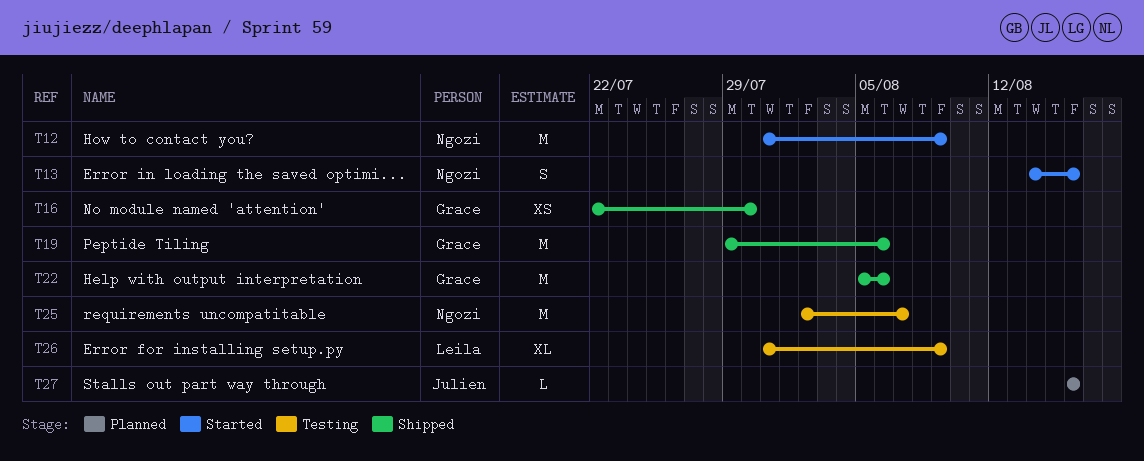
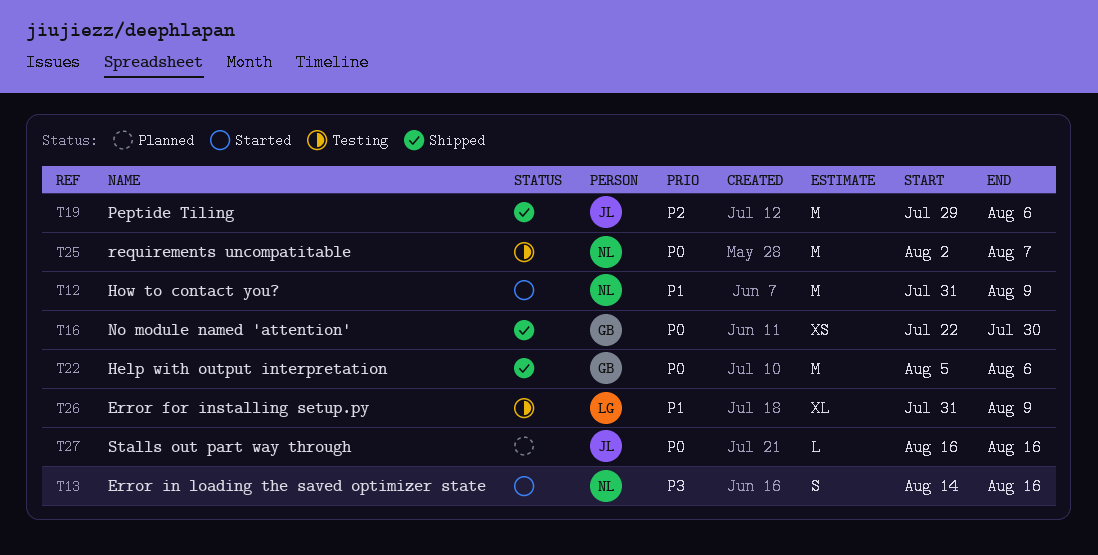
T19, owner: Grace -> Julien

